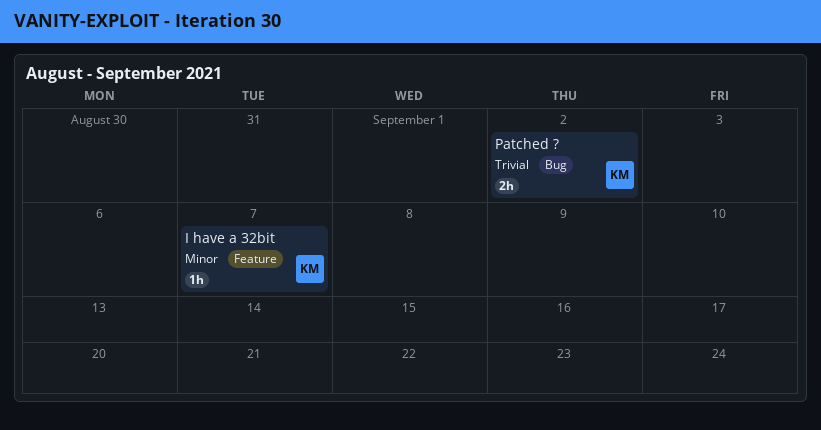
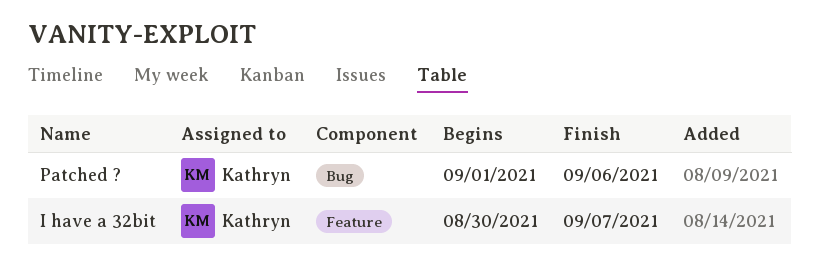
Patched ?, due: Sep 2 -> Sep 6

